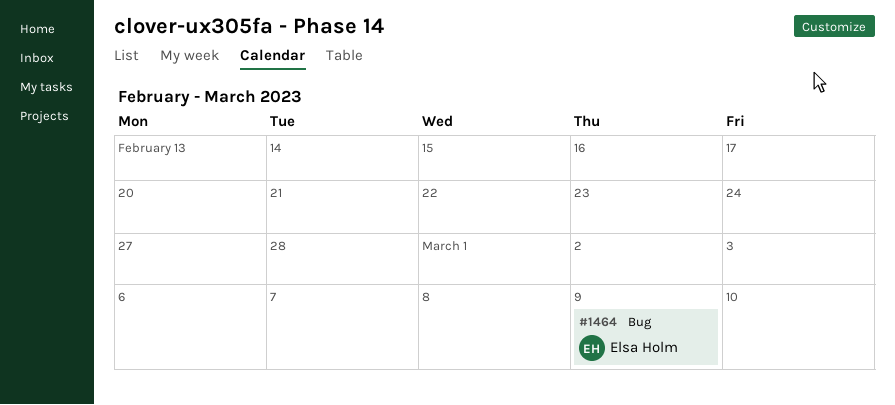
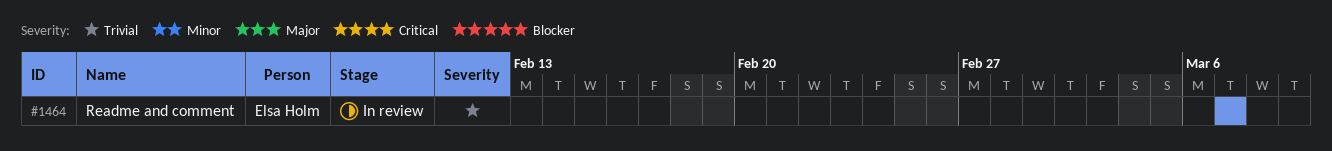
#1464, due: Mar 9 -> Mar 7

